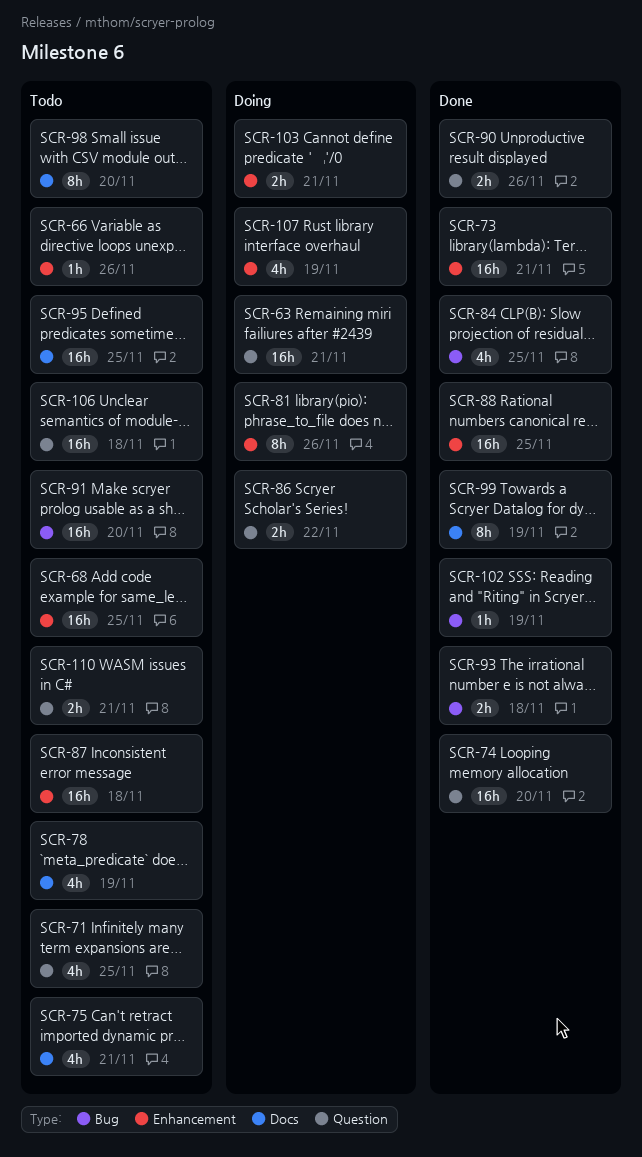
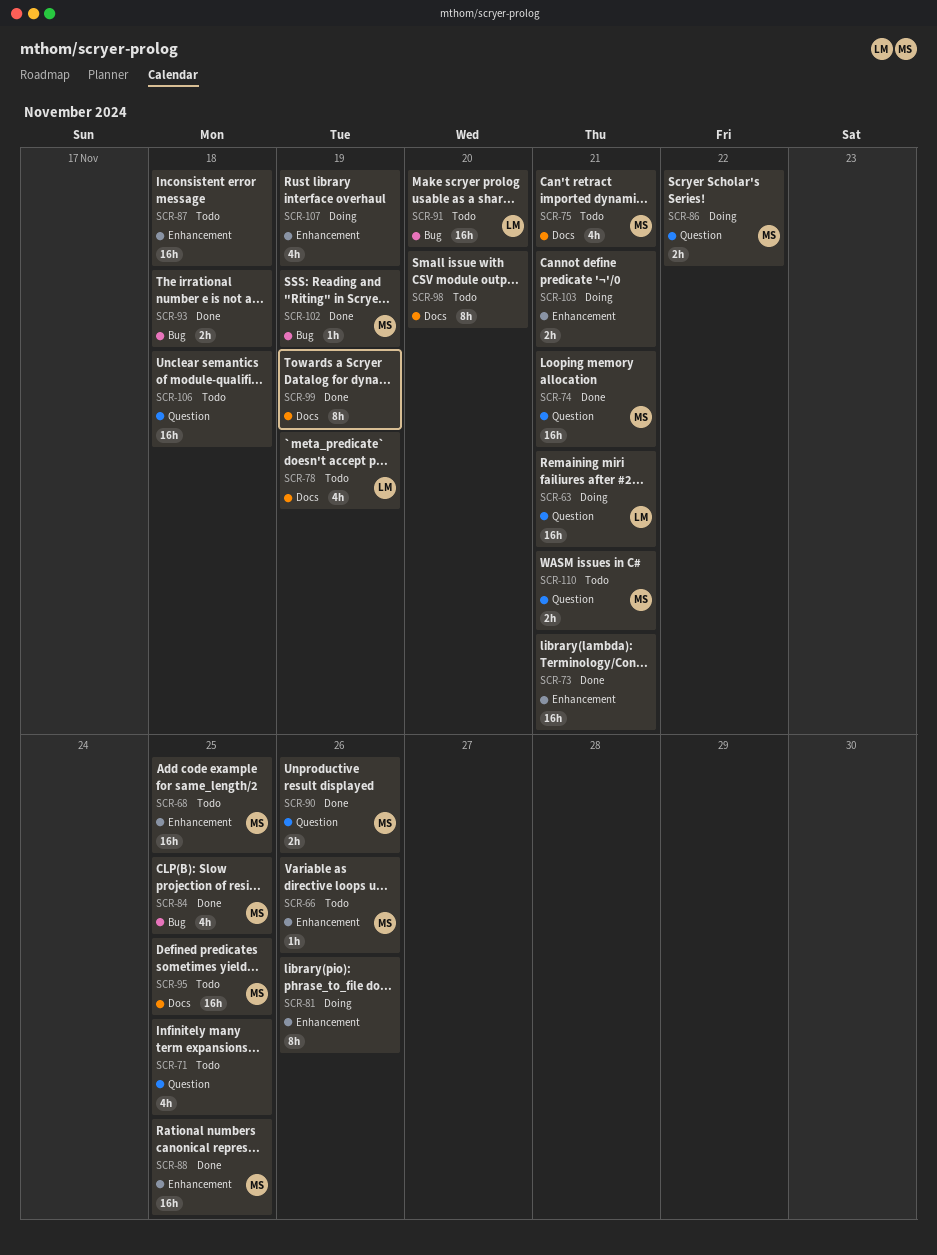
SCR-74, due: Nov 20 -> Nov 21

